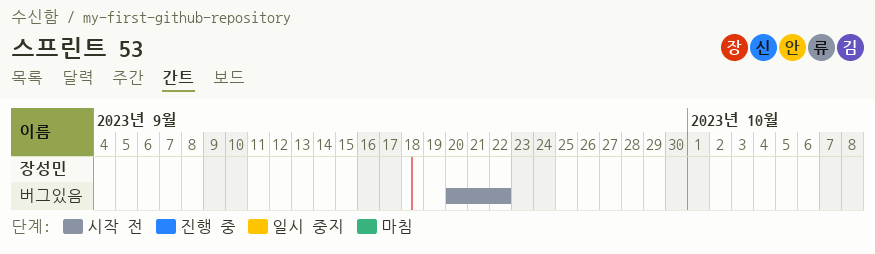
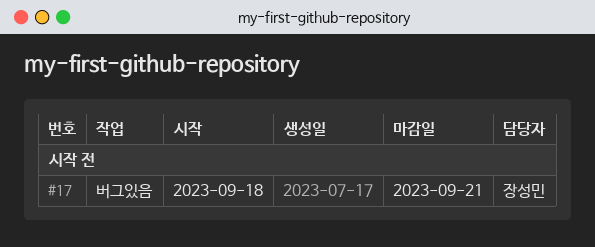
버그있음, start: Sep 20 -> Sep 18
버그있음, due: Sep 22 -> Sep 21

